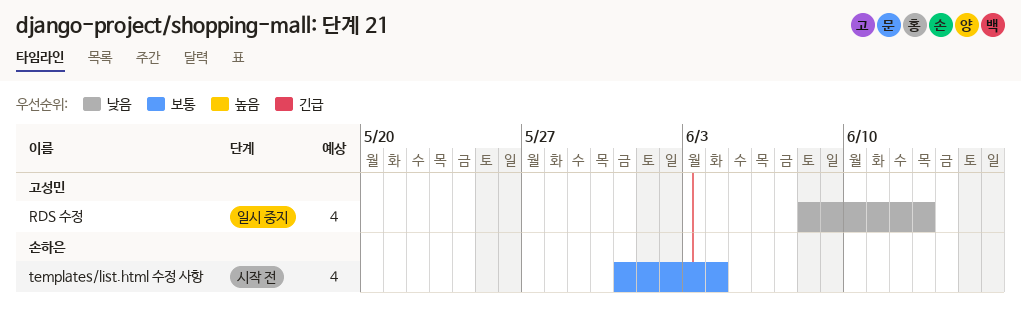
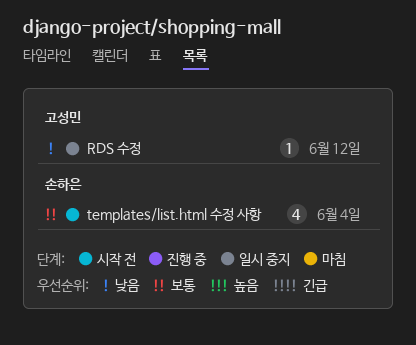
RDS 수정, estimate: 4 -> 1
RDS 수정, due: Jun 13 -> Jun 12

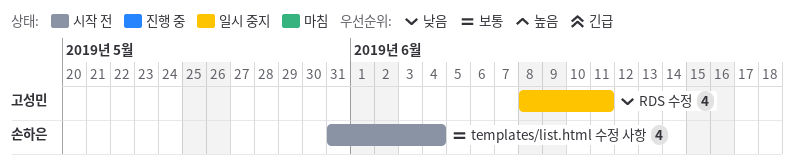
RDS 수정, estimate: 1 -> 4
RDS 수정, due: Jun 12 -> Jun 11

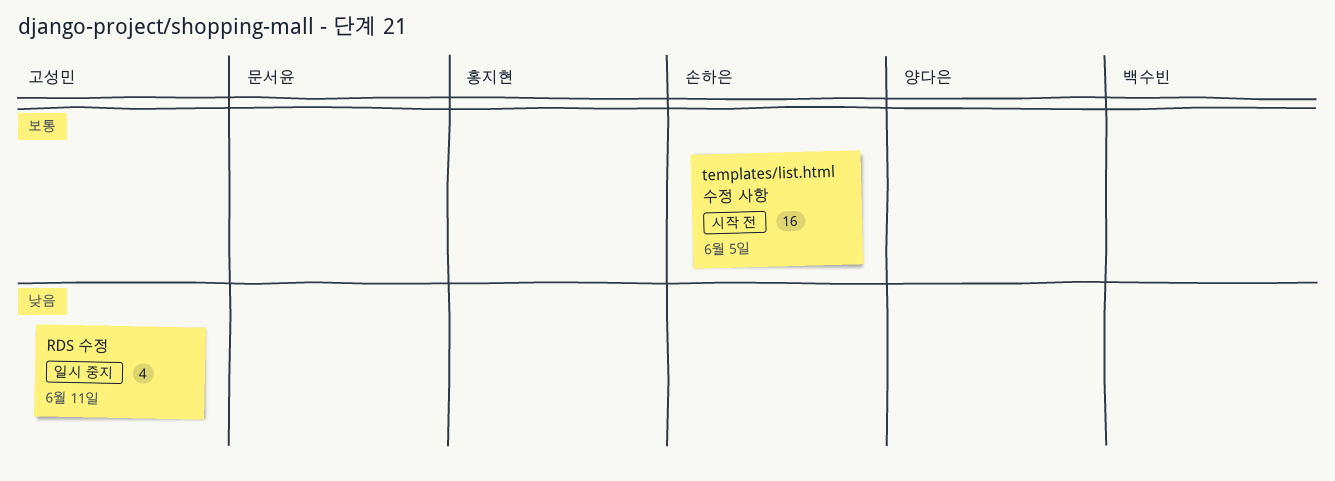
templates/list.html 수정 사항, estimate: 4 -> 16
templates/list.html 수정 사항, due: Jun 4 -> Jun 5

